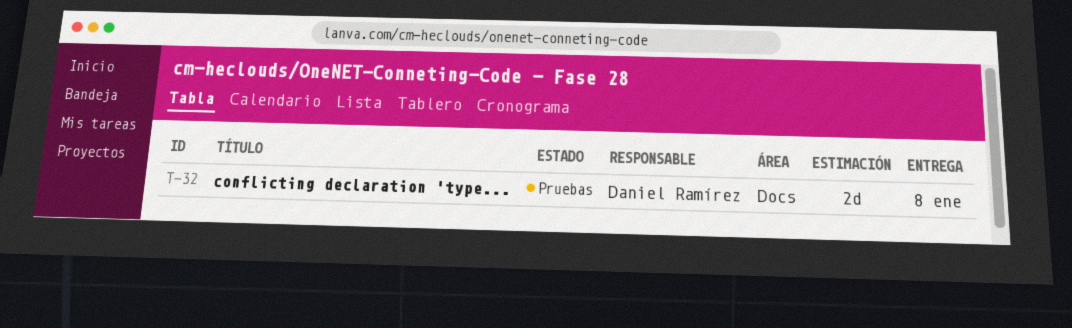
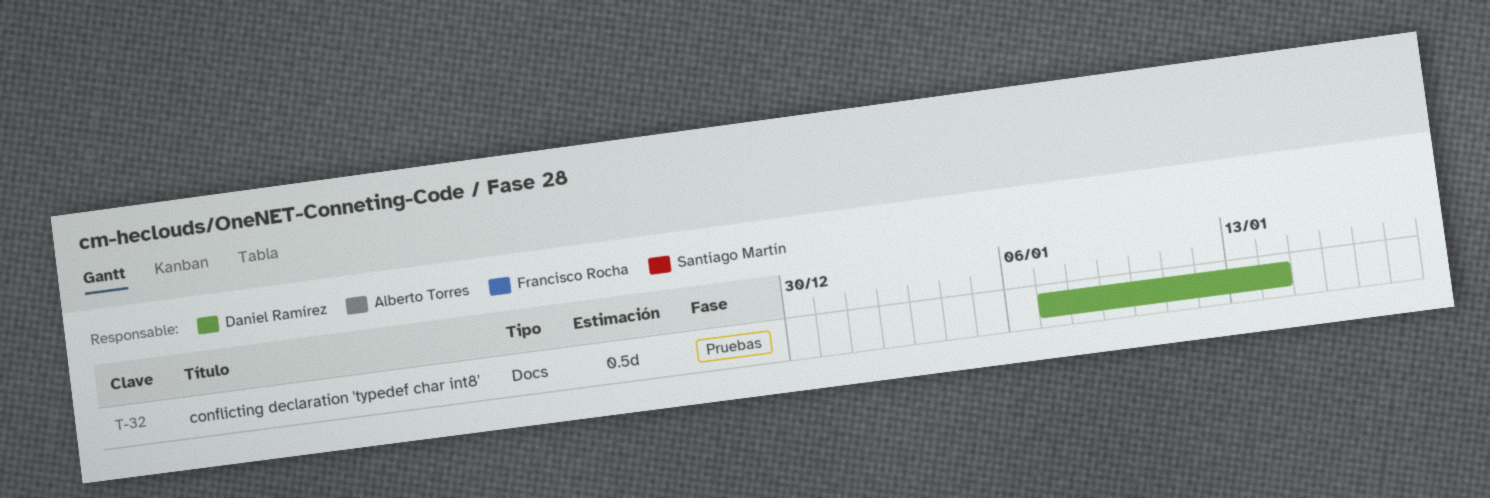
T-32, estimate: 2d -> 0.5d
T-32, due: Jan 8 -> Jan 14

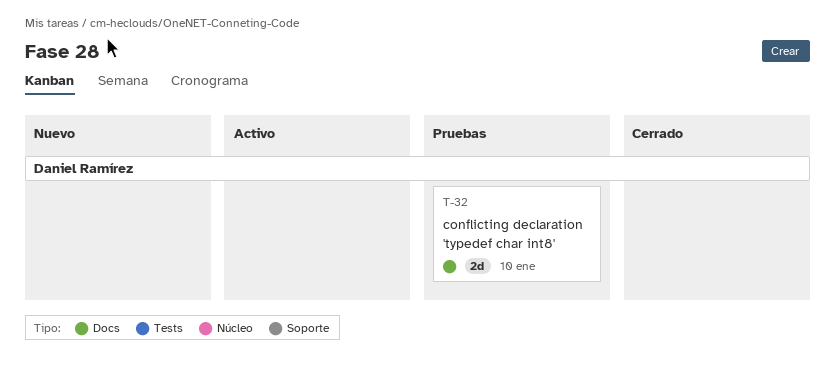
T-32, estimate: 0.5d -> 2d
T-32, due: Jan 14 -> Jan 10

